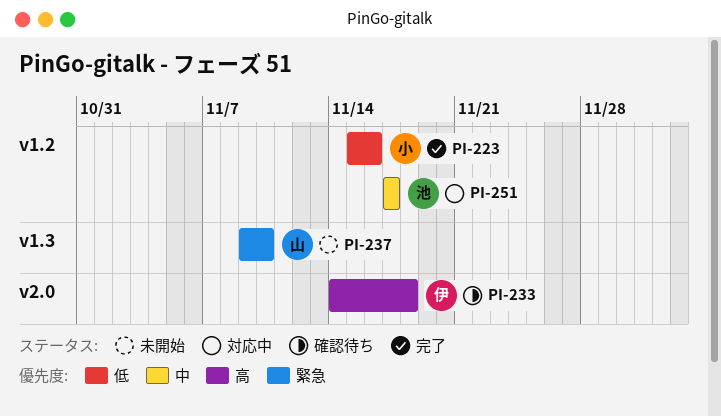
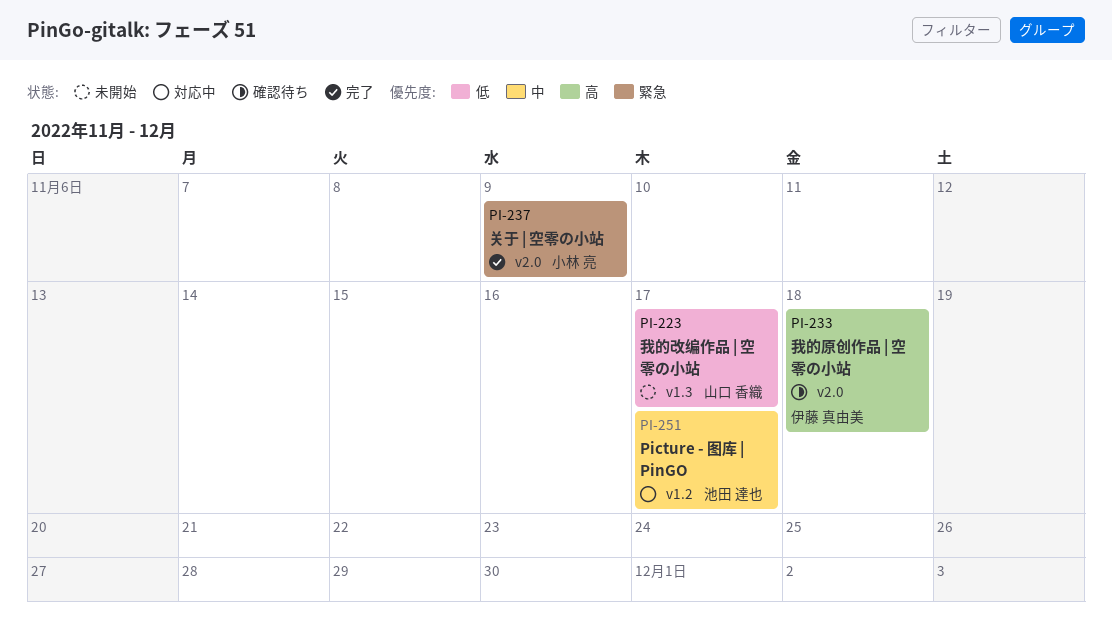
PI-223, status: 完了 -> 未開始
PI-223, owner: 小林 亮 -> 山口 香織
PI-223, label: v1.2 -> v1.3
PI-223, due: Nov 16 -> Nov 17
PI-237, status: 未開始 -> 完了
PI-237, owner: 山口 香織 -> 小林 亮
PI-237, label: v1.3 -> v2.0
PI-237, due: Nov 10 -> Nov 9

